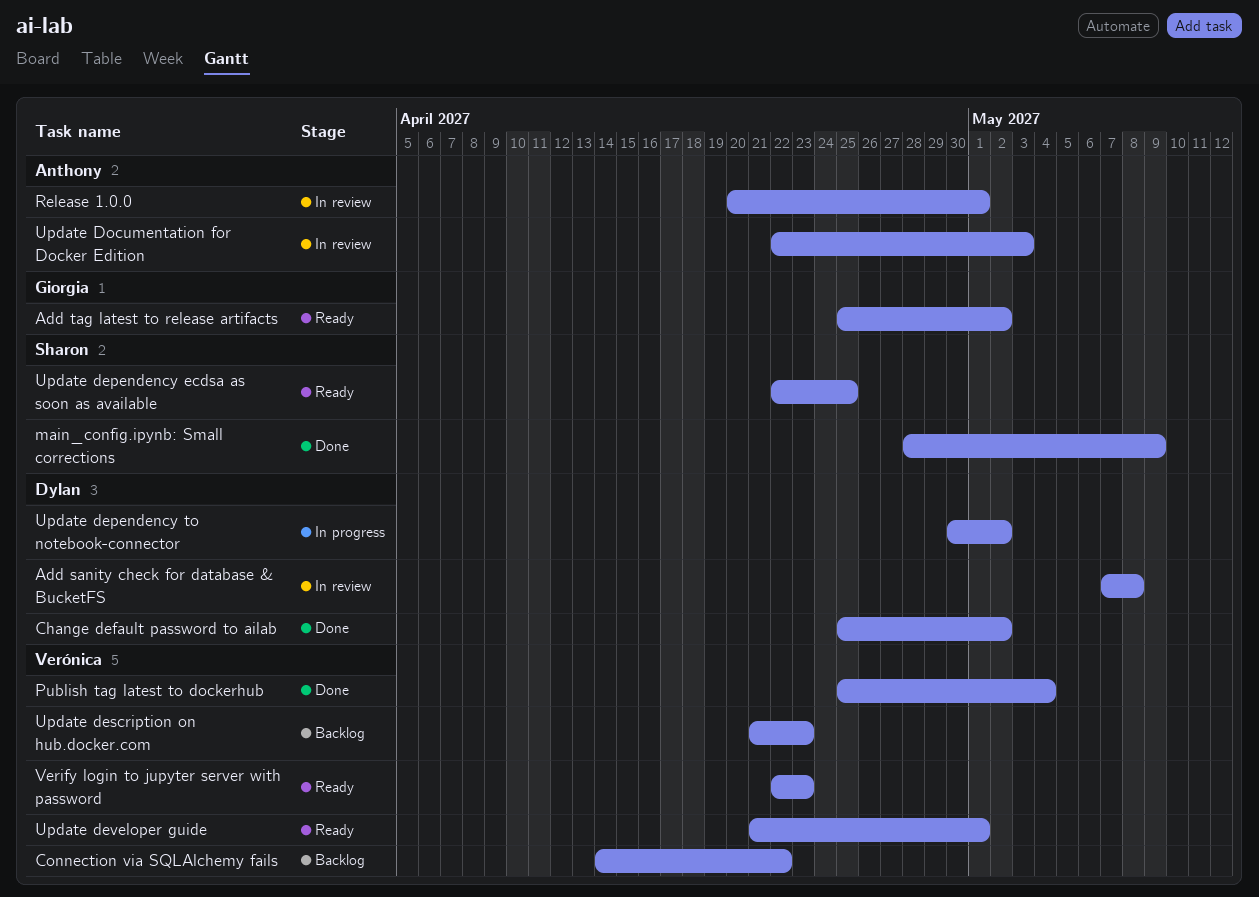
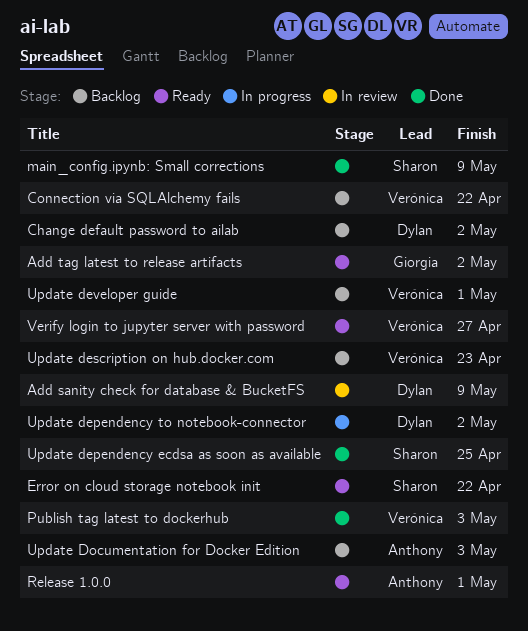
Add sanity check for database & BucketFS, due: May 8 -> May 9
Change default password to ailab, status: Done -> Backlog
Error on cloud storage notebook init: none -> present
Publish tag latest to dockerhub, due: May 4 -> May 3
Release 1.0.0, status: In review -> Ready
Update dependency ecdsa as soon as available, status: Ready -> Done
Update developer guide, status: Ready -> Backlog
Update Documentation for Docker Edition, status: In review -> Backlog
Verify login to jupyter server with password, due: Apr 23 -> Apr 27

